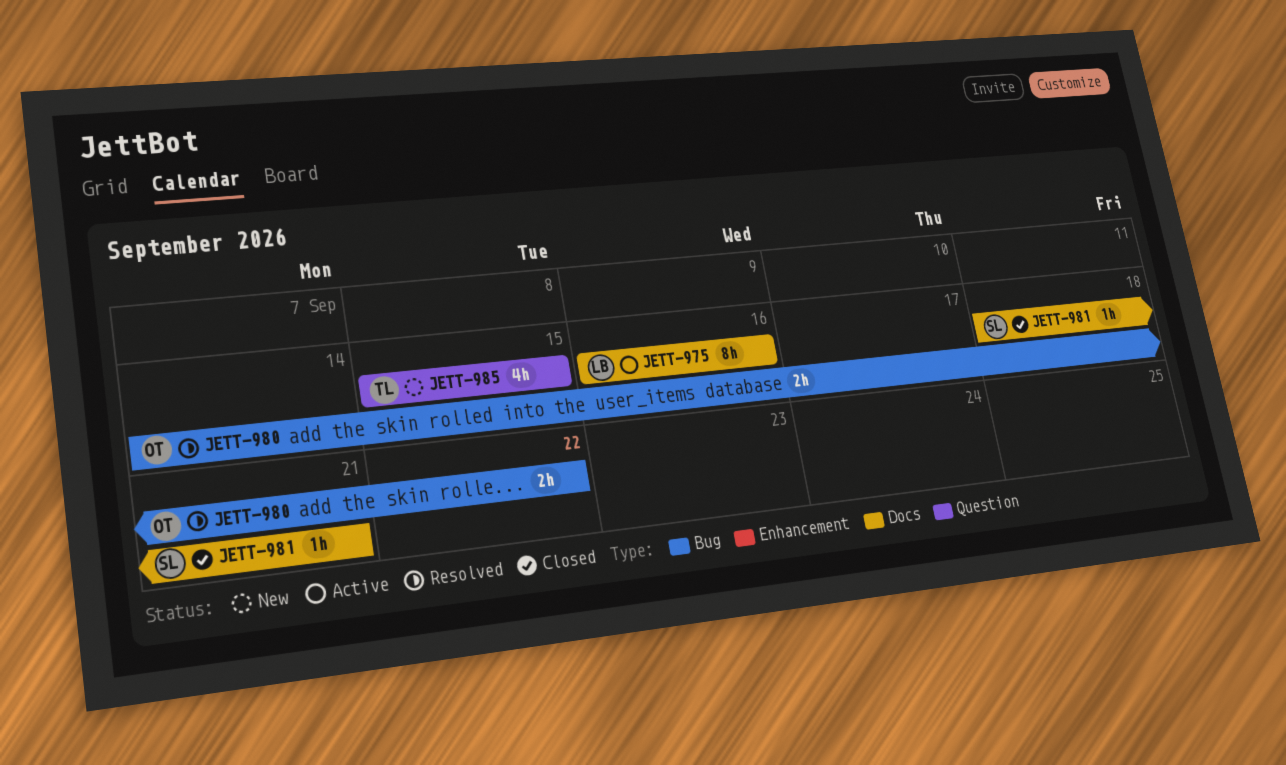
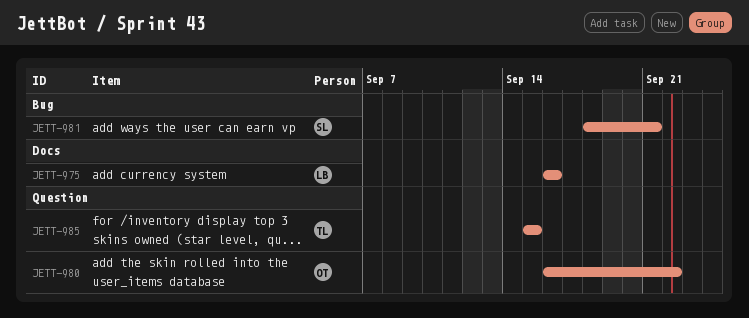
JETT-980, label: Bug -> Question
JETT-980, start: Sep 14 -> Sep 16
JETT-981, label: Docs -> Bug

